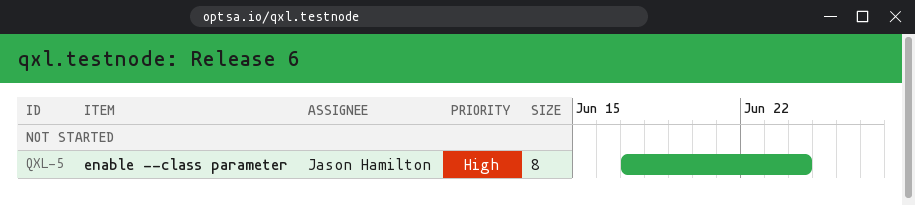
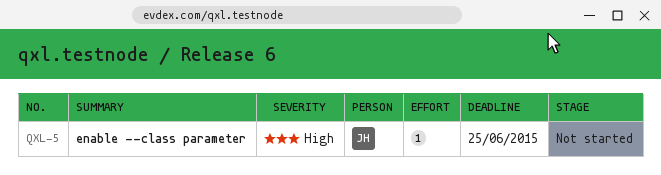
QXL-5, estimate: 8 -> 1
QXL-5, due: Jun 24 -> Jun 25

